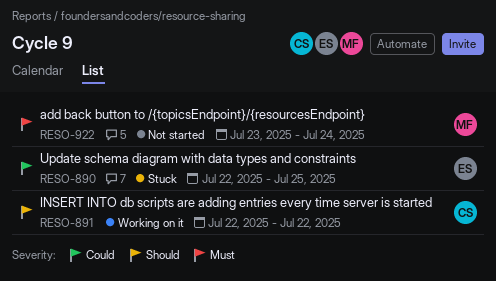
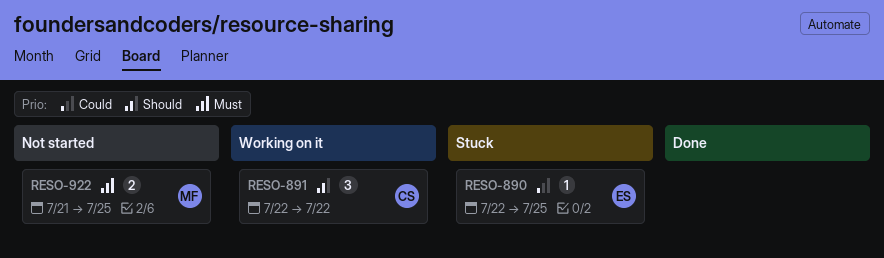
RESO-922, start: Jul 23 -> Jul 21
RESO-922, due: Jul 24 -> Jul 25

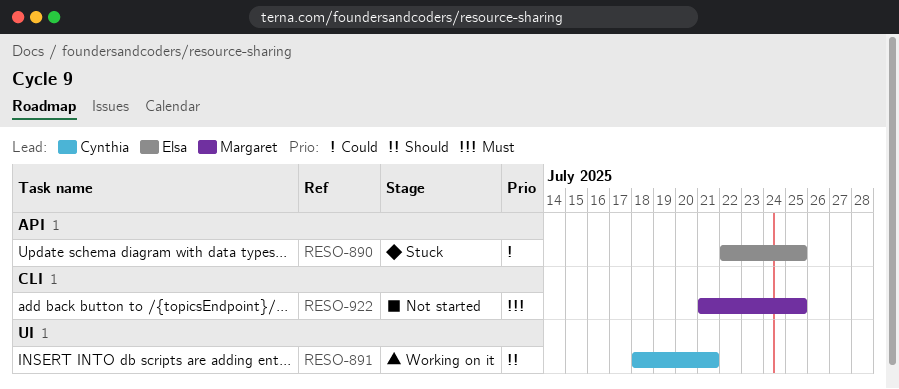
RESO-891, start: Jul 22 -> Jul 18
RESO-891, due: Jul 22 -> Jul 21

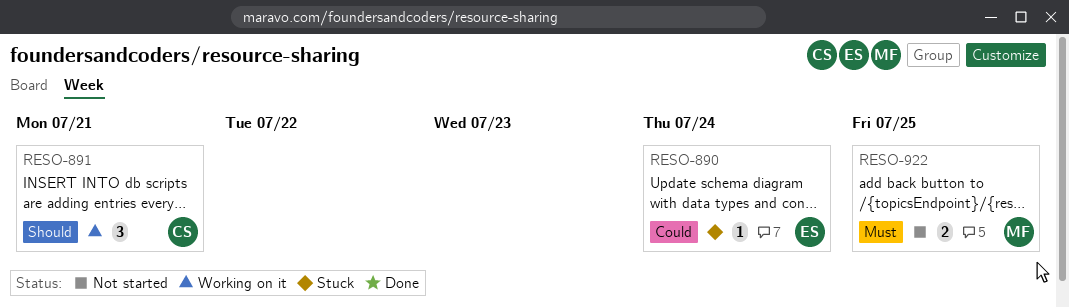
RESO-890, due: Jul 25 -> Jul 24

